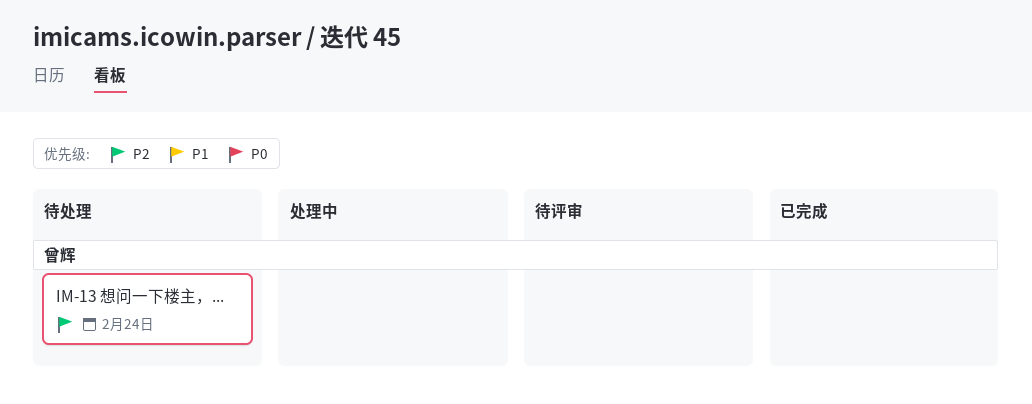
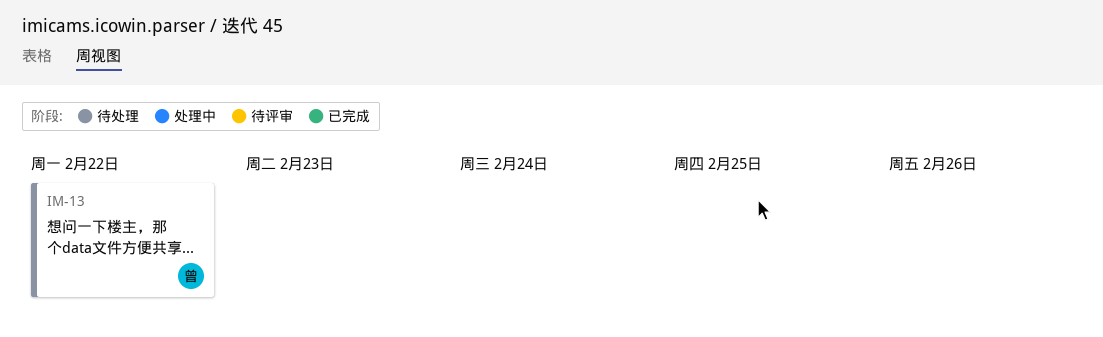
IM-13, due: Feb 24 -> Feb 22

